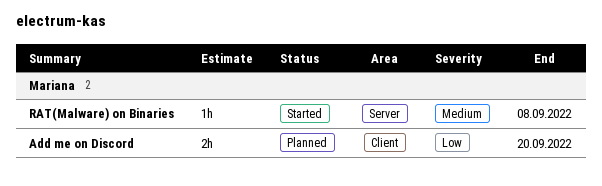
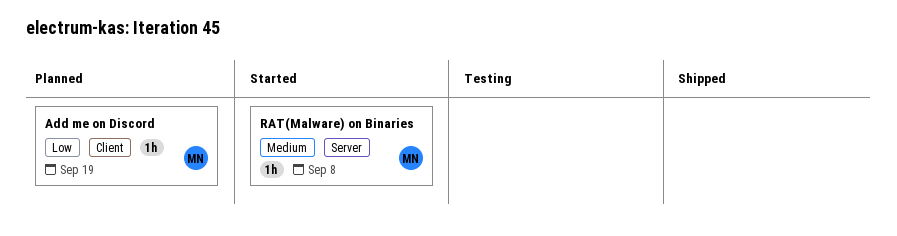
Add me on Discord, estimate: 2h -> 1h
Add me on Discord, due: Sep 20 -> Sep 19

